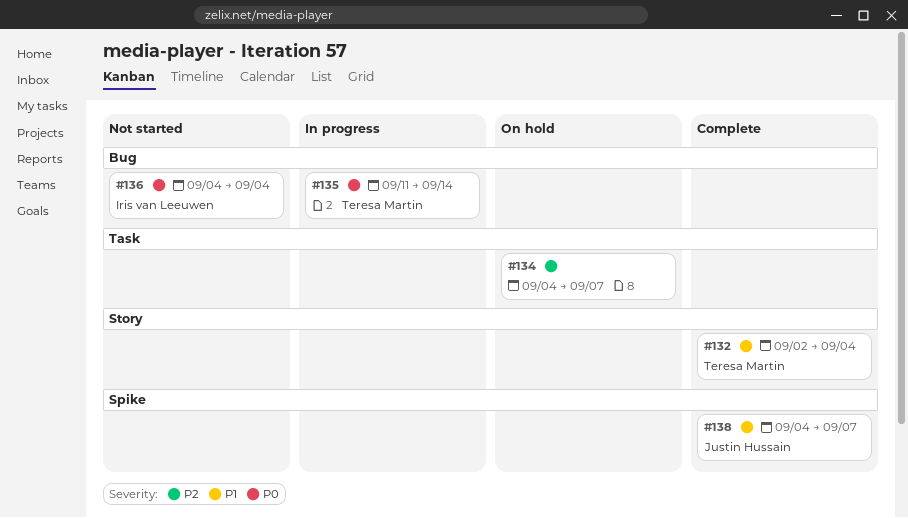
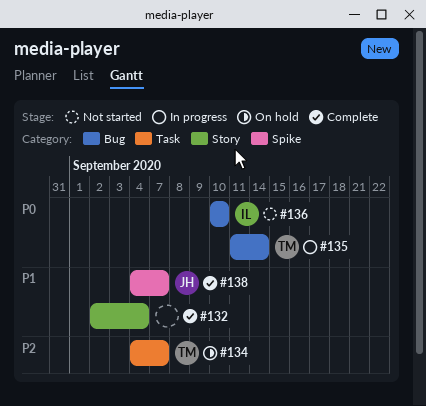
#132, owner: Teresa Martin -> none
#134, owner: none -> Teresa Martin
#136, start: Sep 4 -> Sep 10
#136, due: Sep 4 -> Sep 10

